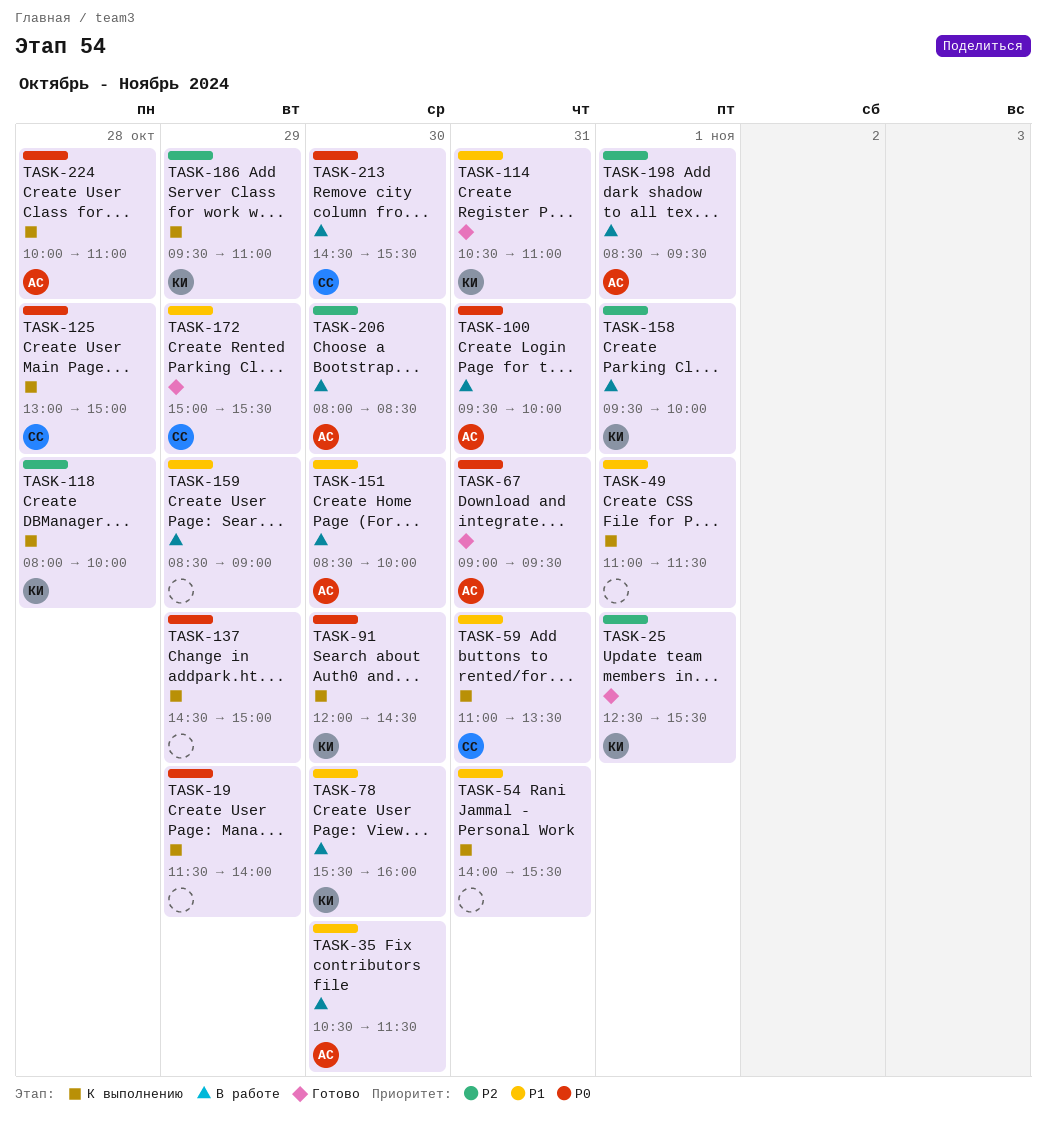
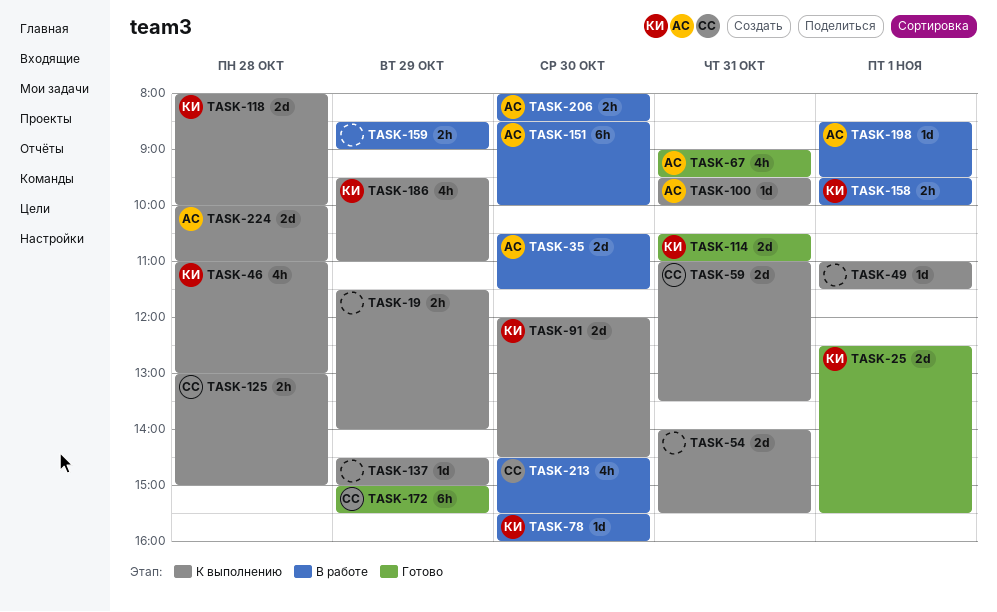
TASK-46: none -> present
TASK-100, status: В работе -> К выполнению

